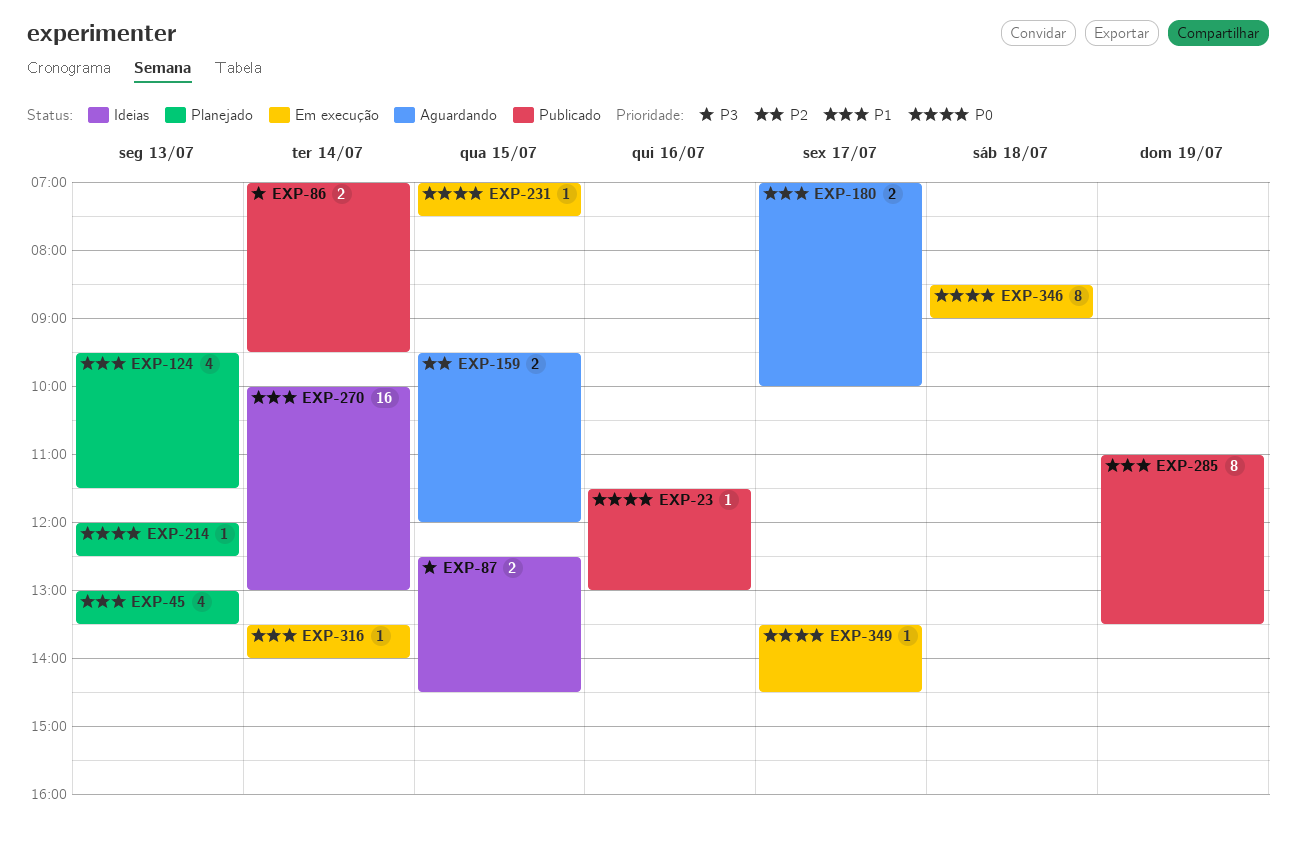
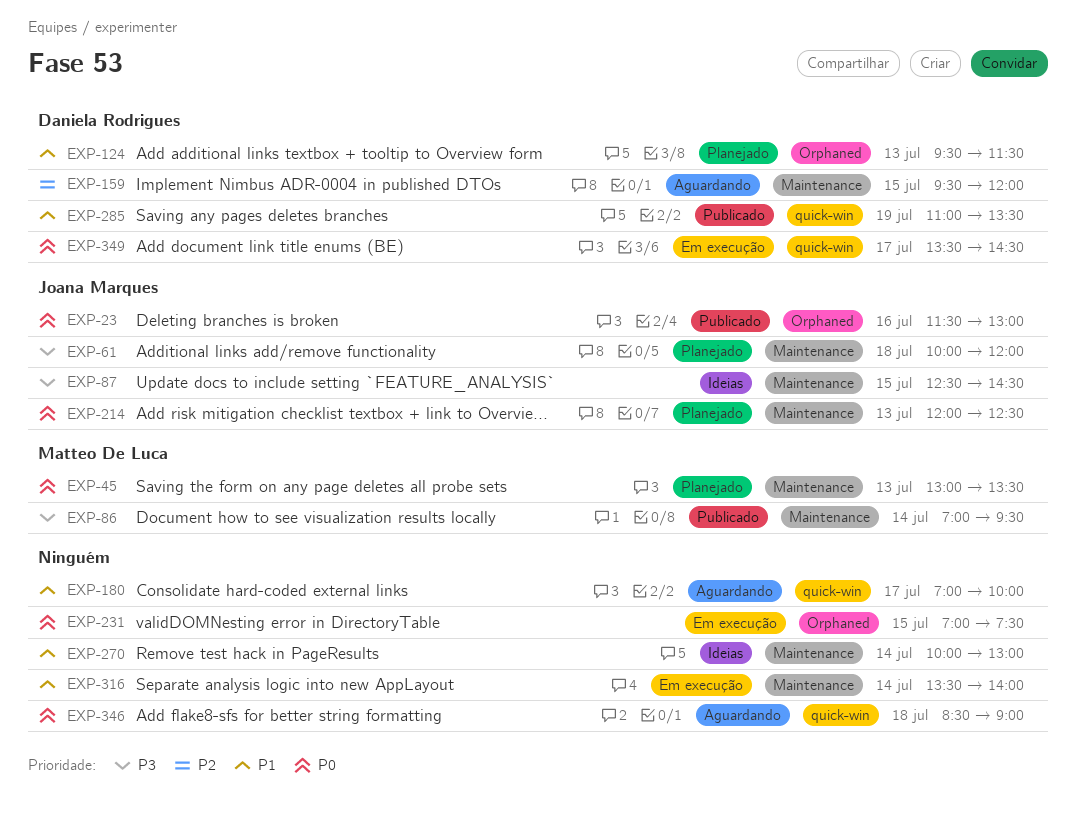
EXP-45, priority: P1 -> P0
EXP-61: none -> present
EXP-346, status: Em execução -> Aguardando

